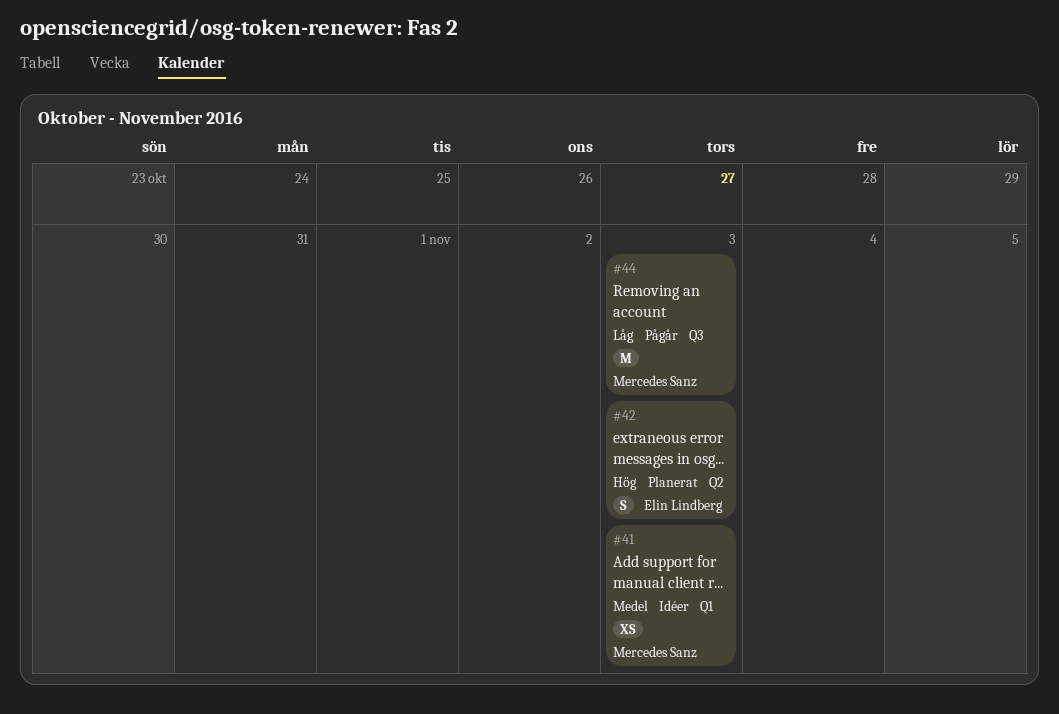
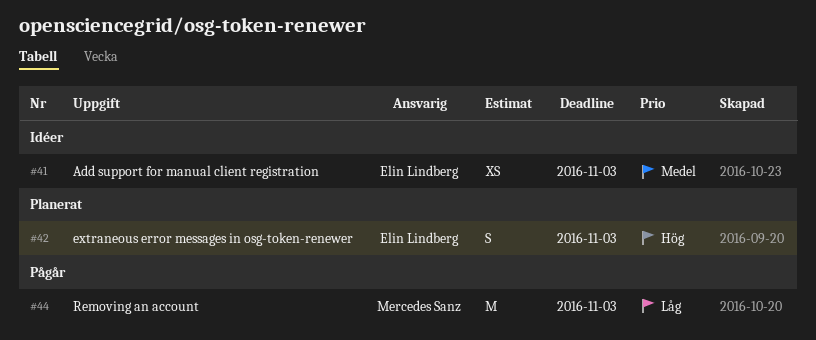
#41, owner: Mercedes Sanz -> Elin Lindberg

